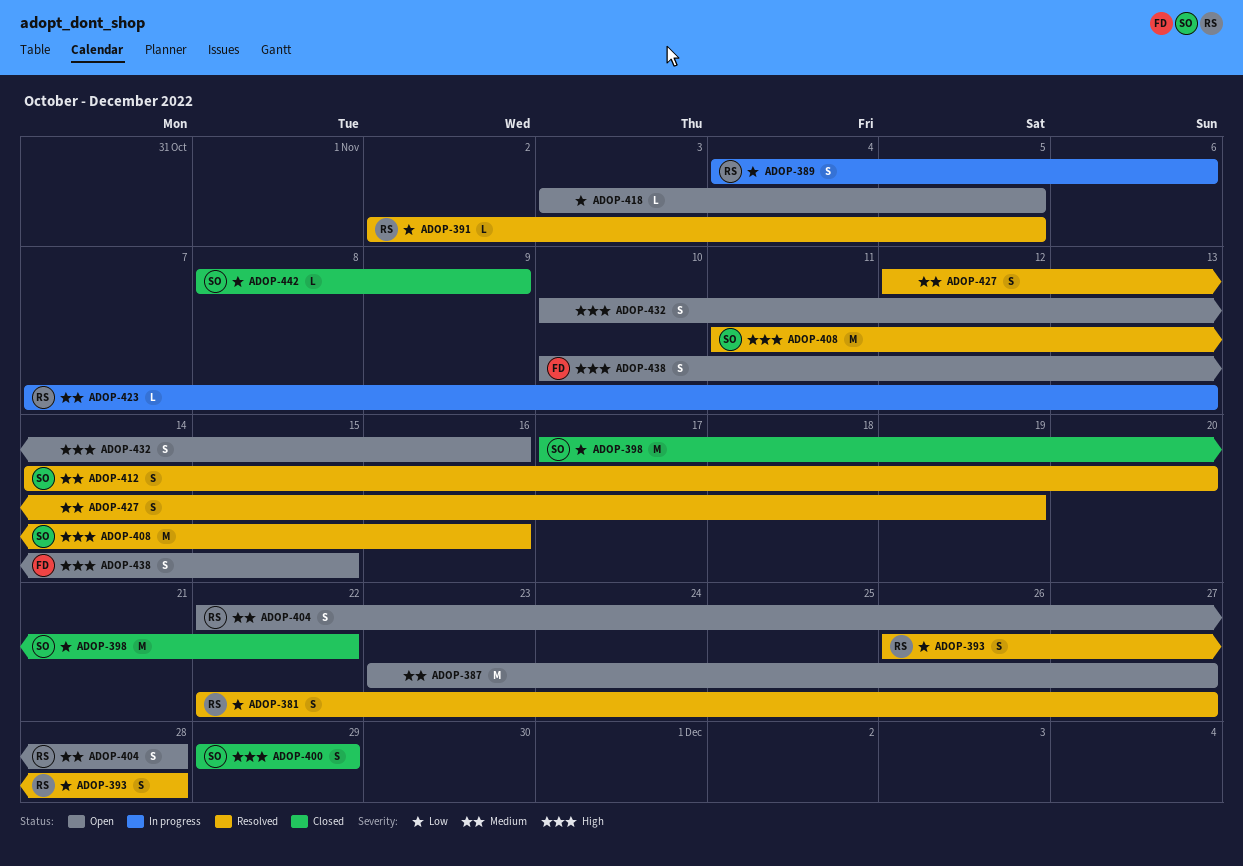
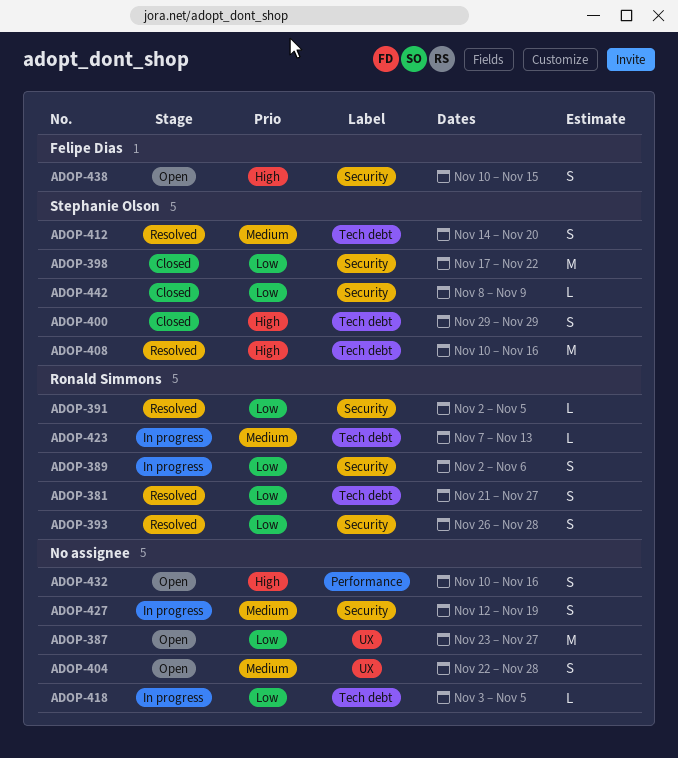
ADOP-381, start: Nov 22 -> Nov 21
ADOP-387, priority: Medium -> Low
ADOP-389, start: Nov 4 -> Nov 2
ADOP-404, owner: Ronald Simmons -> none
ADOP-408, start: Nov 11 -> Nov 10
ADOP-418, status: Open -> In progress
ADOP-427, status: Resolved -> In progress

